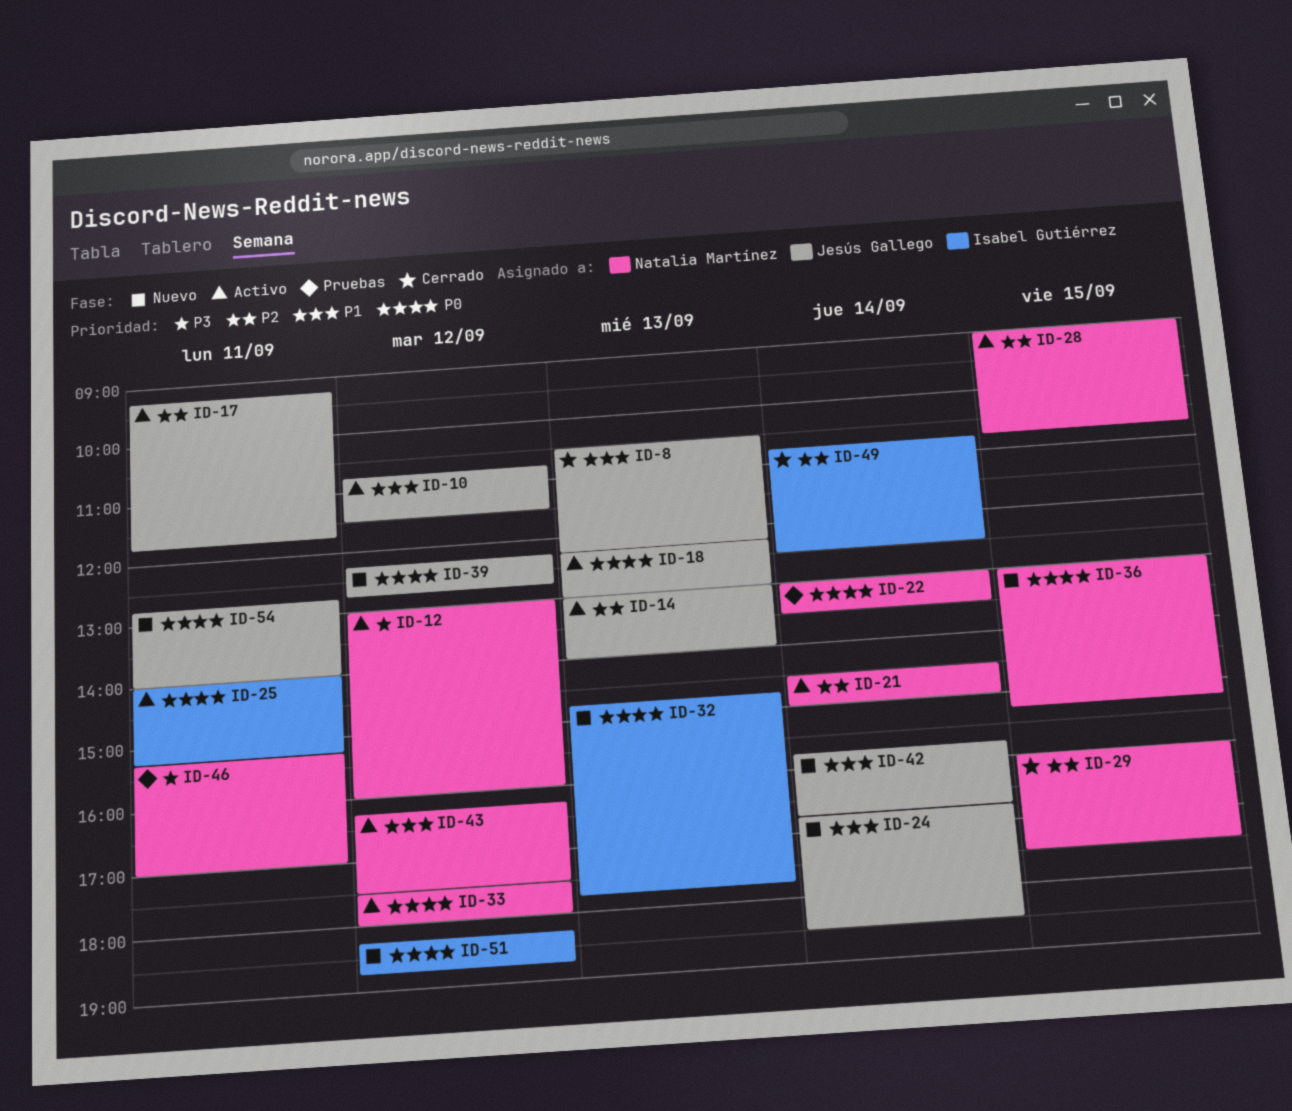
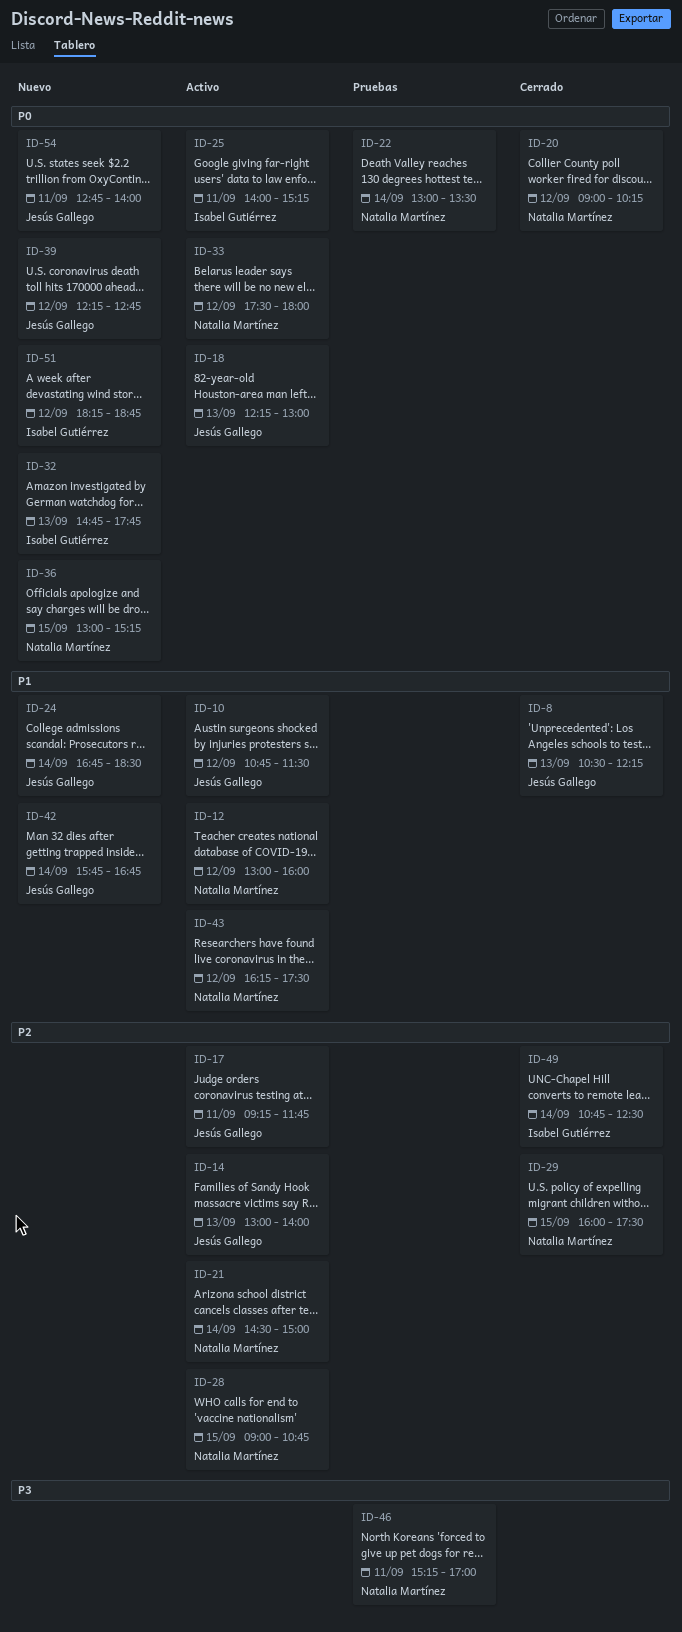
ID-12, priority: P3 -> P1
ID-20: none -> present

